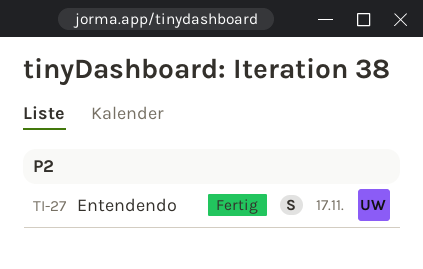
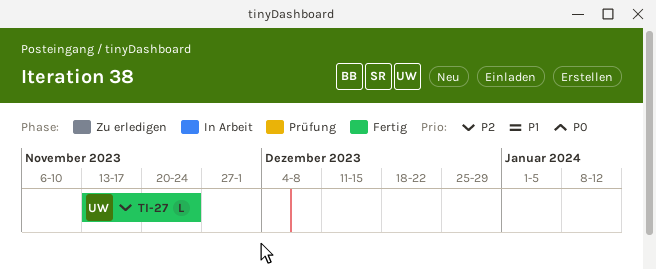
TI-27, estimate: S -> L
TI-27, due: Nov 17 -> Nov 24

